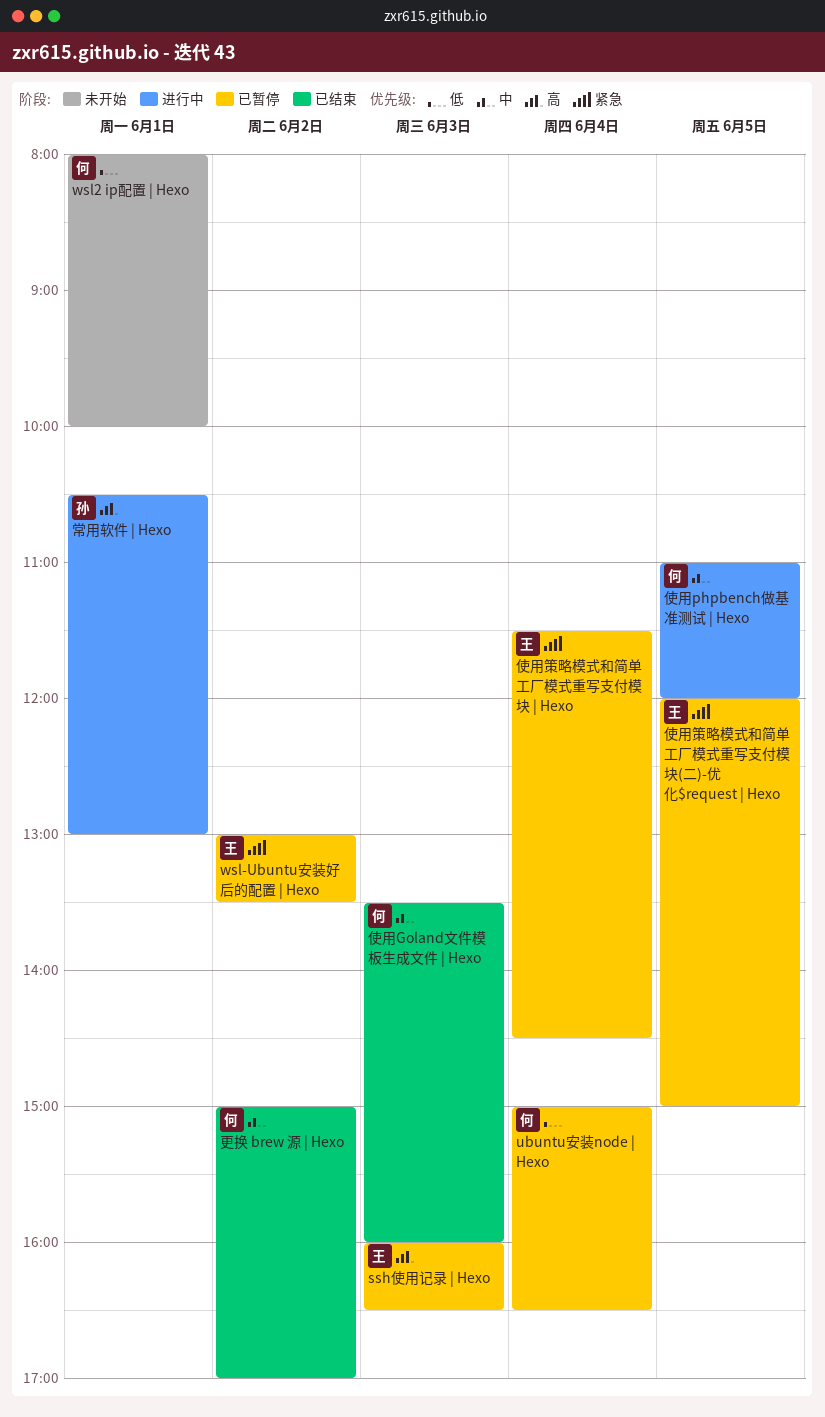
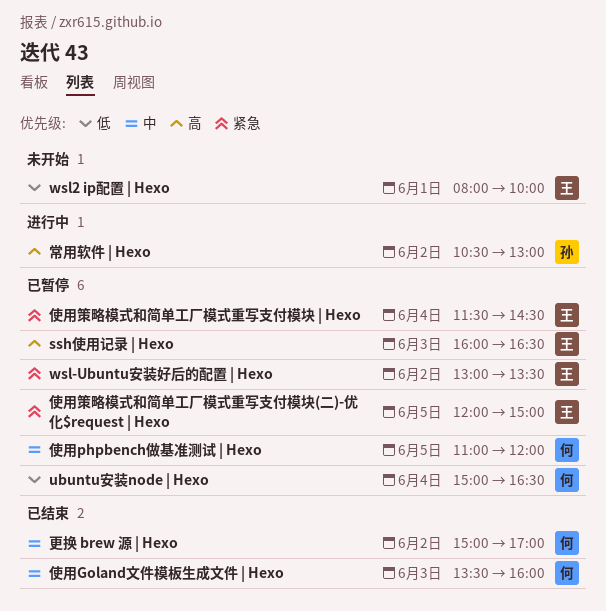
wsl2 ip配置 | Hexo, owner: 何 -> 王
使用phpbench做基准测试 | Hexo, status: 进行中 -> 已暂停
常用软件 | Hexo, day: Jun 1 -> Jun 2

